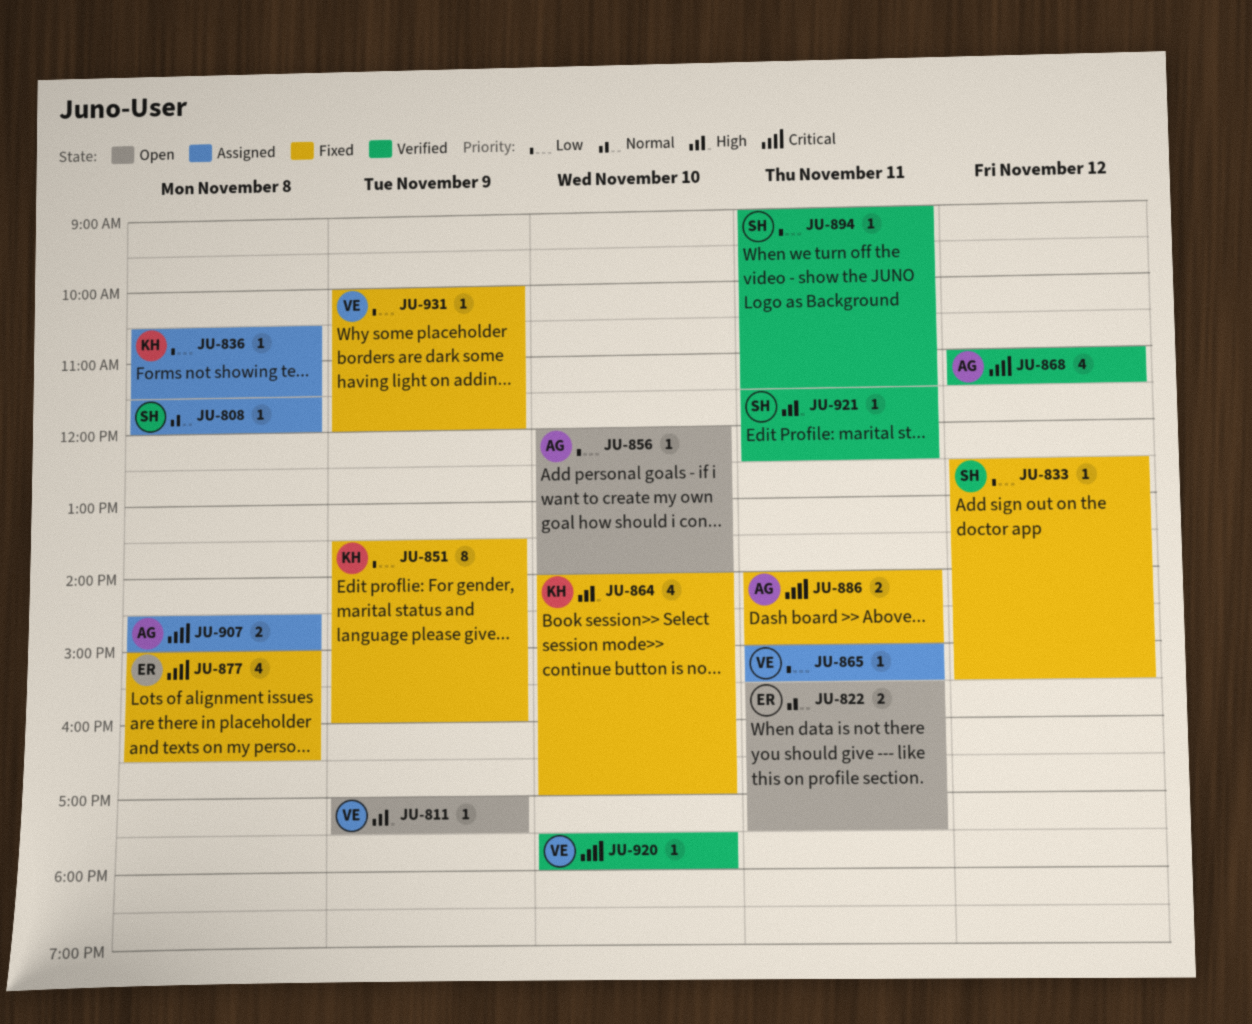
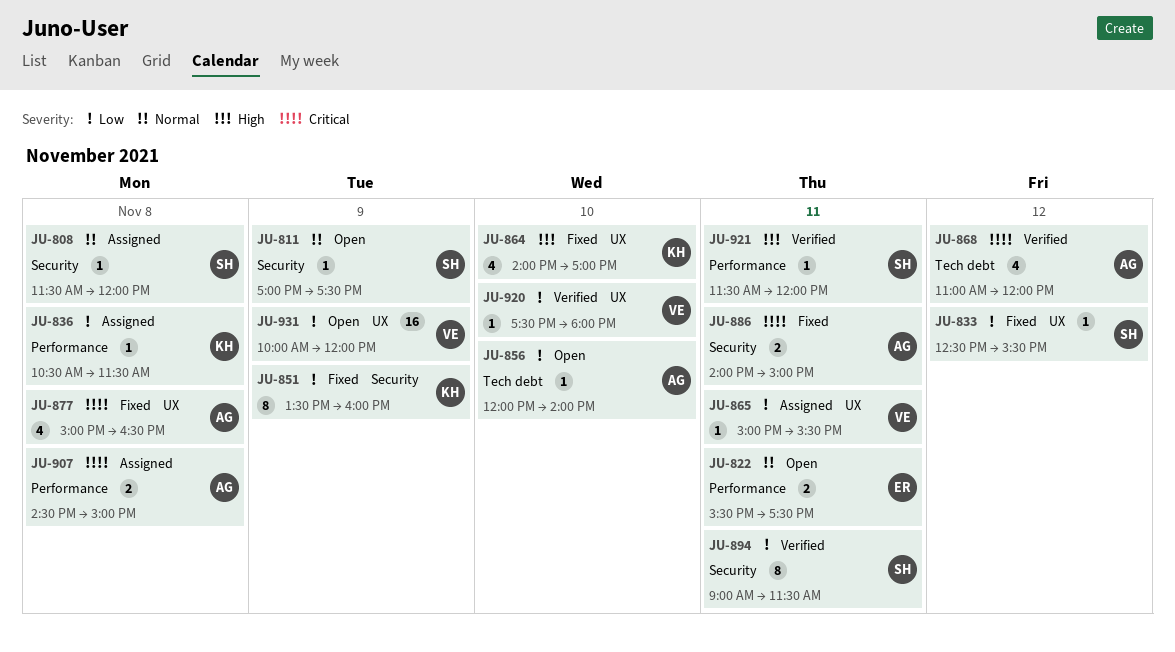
JU-811, owner: VE -> SH
JU-811, priority: High -> Normal
JU-868, ends: 11:30 -> 12:00
JU-877, owner: ER -> AG
JU-894, estimate: 1 -> 8
JU-920, priority: Critical -> Low
JU-921, ends: 12:30 -> 12:00
JU-931, status: Fixed -> Open
JU-931, estimate: 1 -> 16

